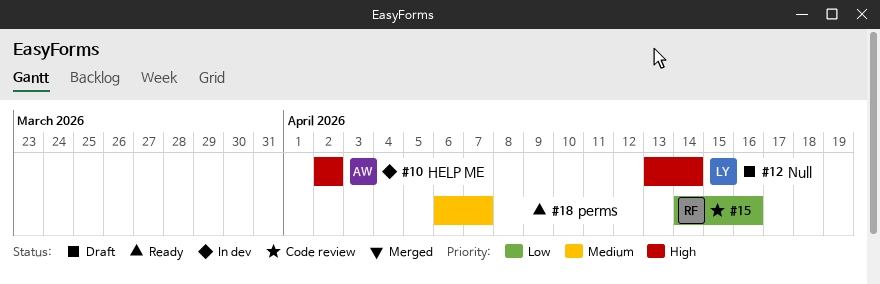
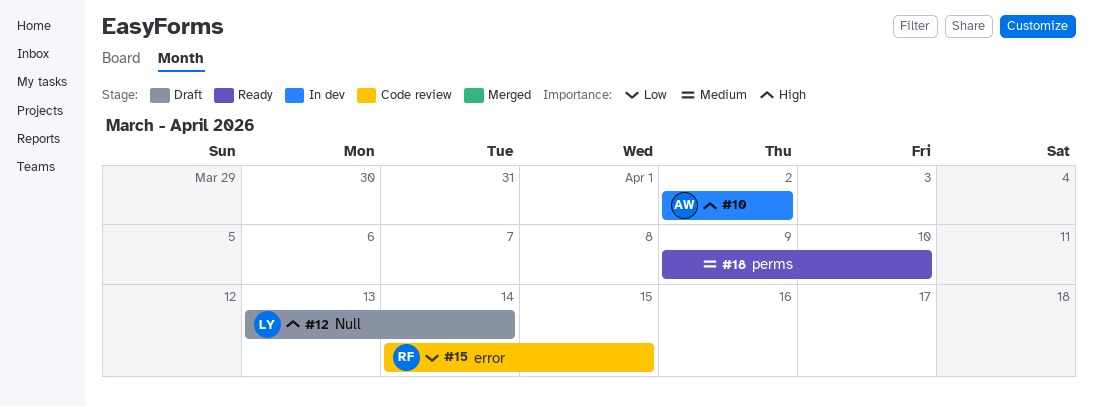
#15, due: Apr 16 -> Apr 15
#18, start: Apr 6 -> Apr 9
#18, due: Apr 7 -> Apr 10

